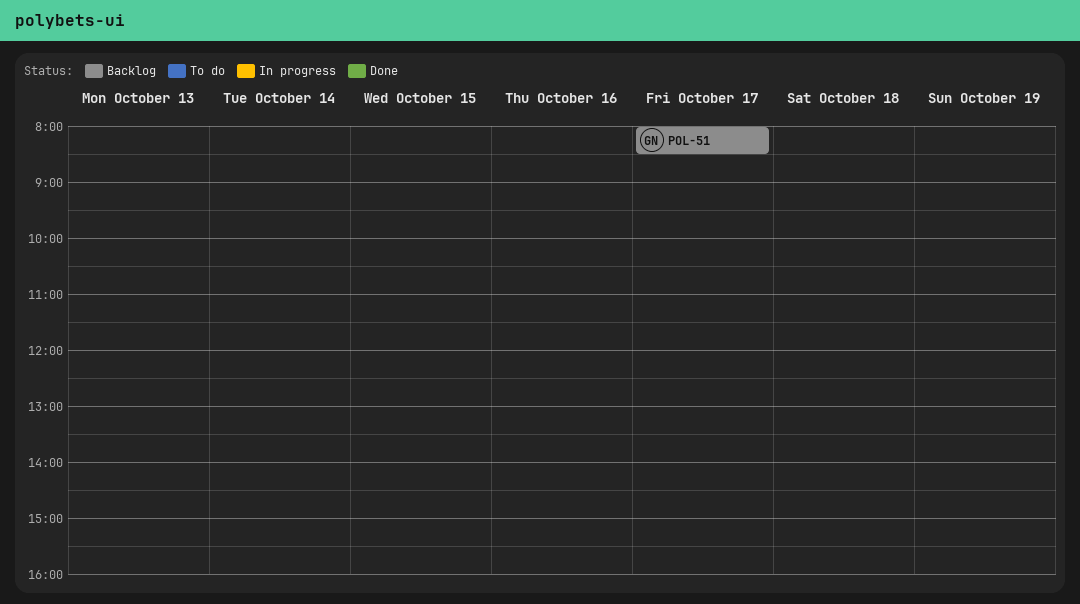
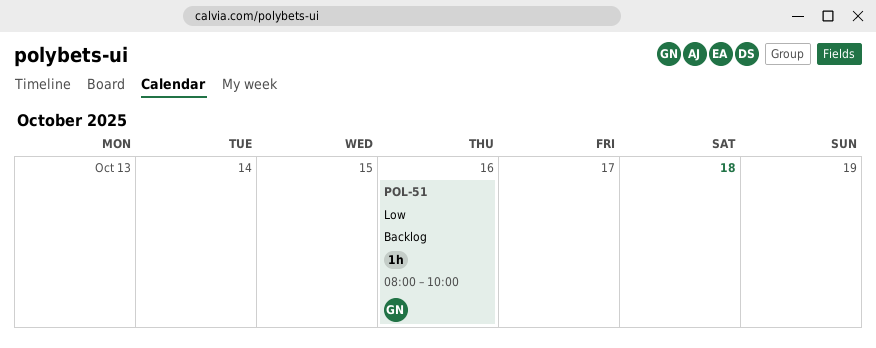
POL-51, day: Oct 17 -> Oct 16
POL-51, ends: 08:30 -> 10:00

